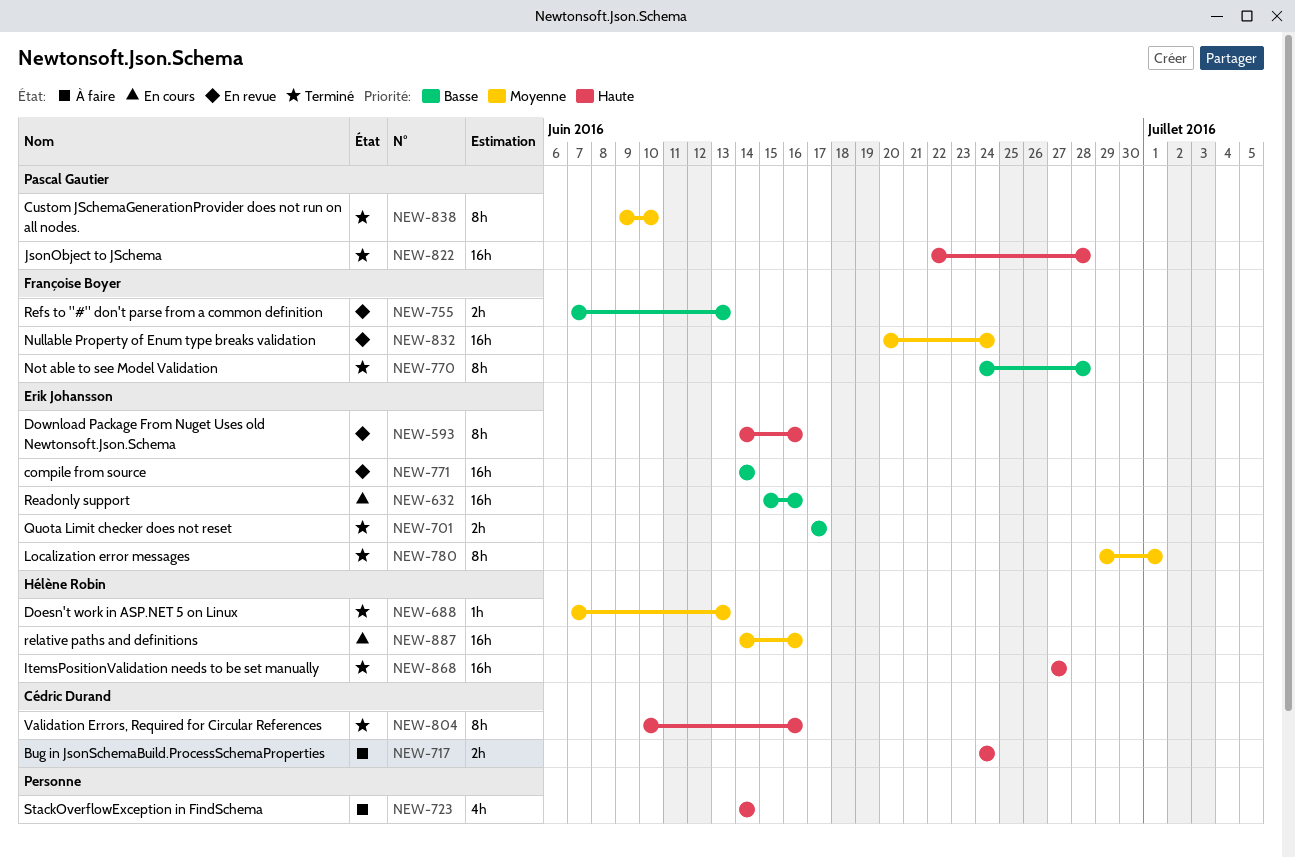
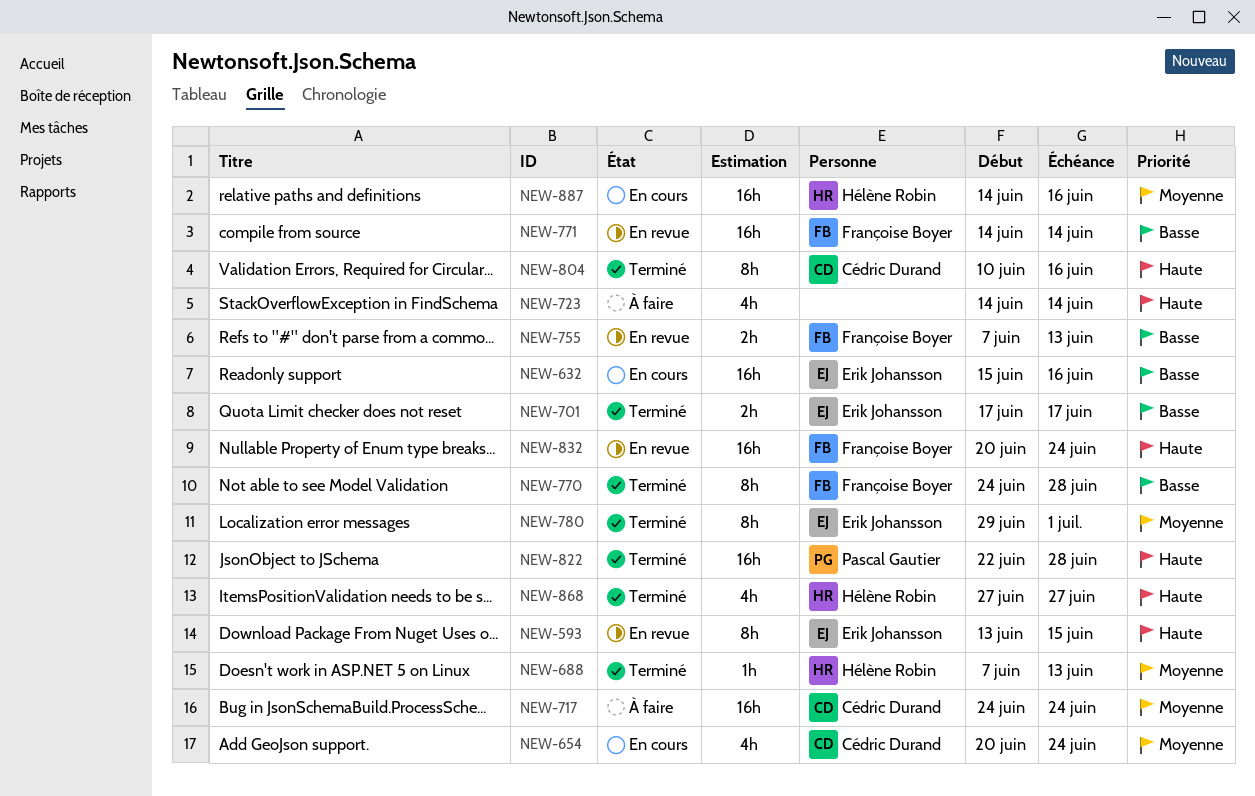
NEW-593, start: Jun 14 -> Jun 13
NEW-593, due: Jun 16 -> Jun 15
NEW-654: none -> present
NEW-717, priority: Haute -> Moyenne
NEW-717, estimate: 2h -> 16h
NEW-771, owner: Erik Johansson -> Françoise Boyer
NEW-832, priority: Moyenne -> Haute
NEW-838: present -> none
NEW-868, estimate: 16h -> 4h

